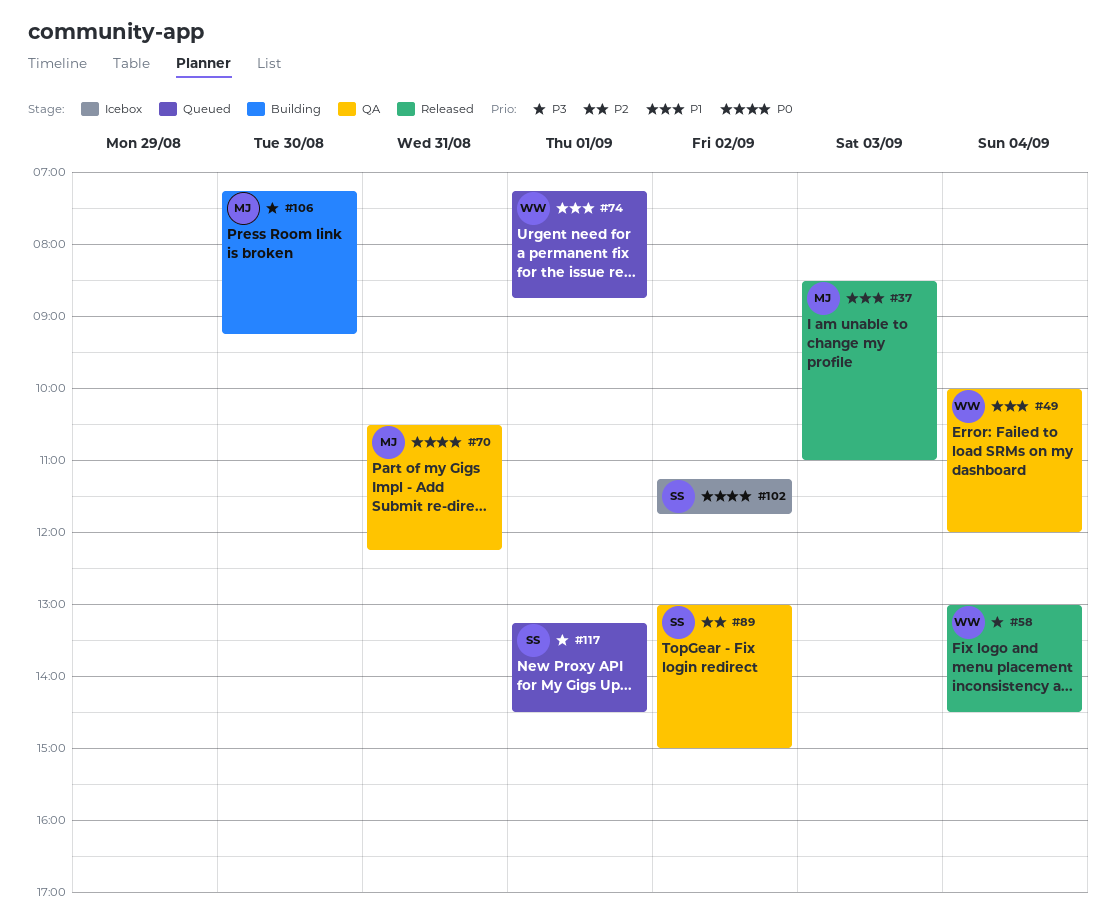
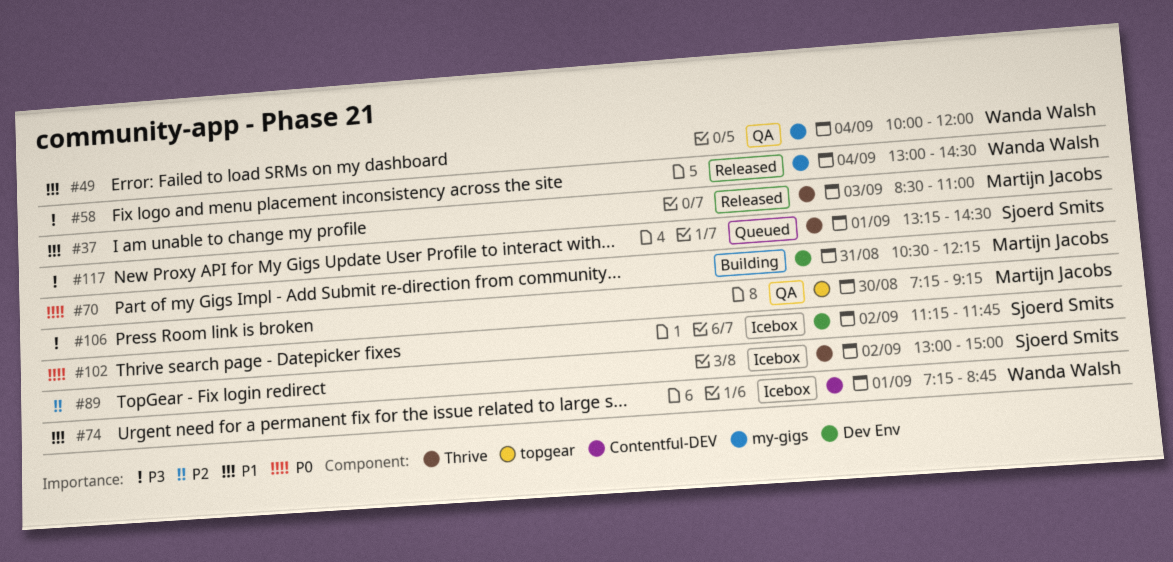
#70, status: QA -> Building
#74, status: Queued -> Icebox
#89, status: QA -> Icebox
#106, status: Building -> QA

